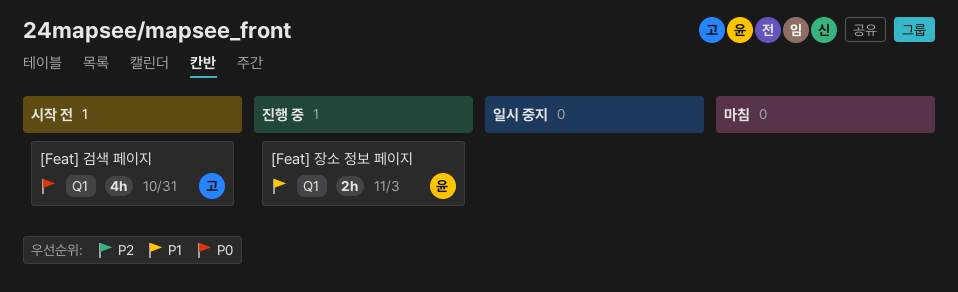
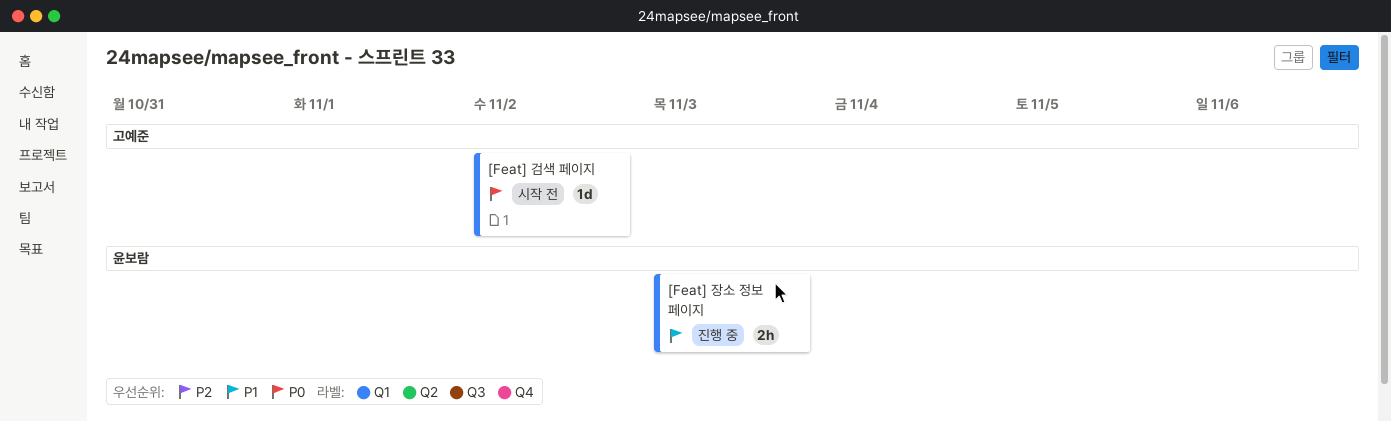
[Feat] 검색 페이지, estimate: 4h -> 1d
[Feat] 검색 페이지, due: Oct 31 -> Nov 2

